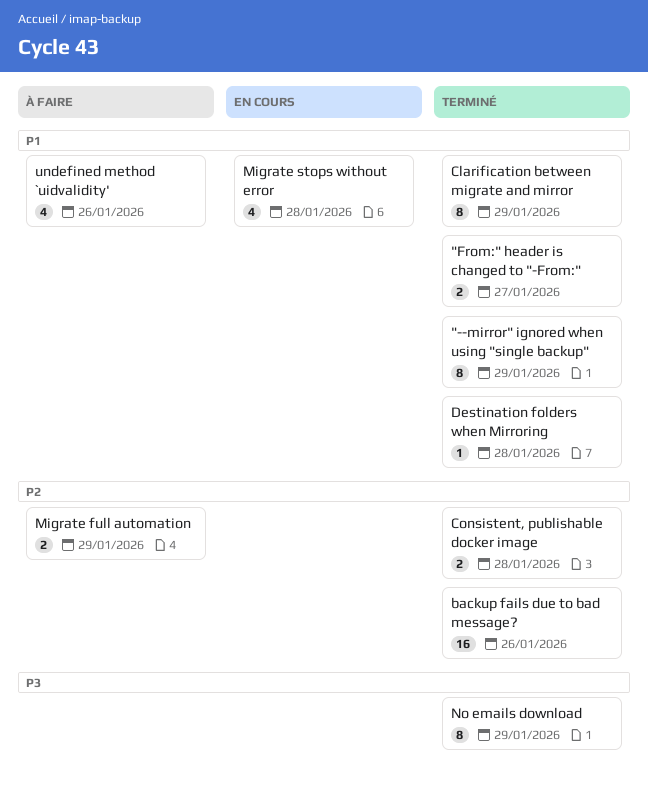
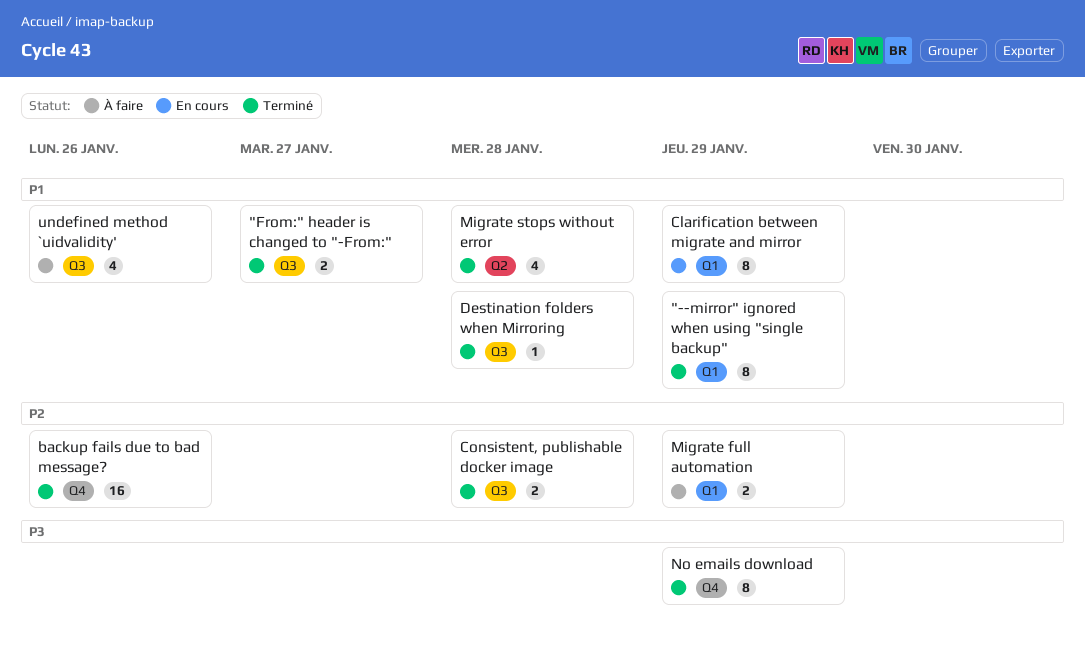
Clarification between migrate and mirror, status: Terminé -> En cours
Migrate stops without error, status: En cours -> Terminé

